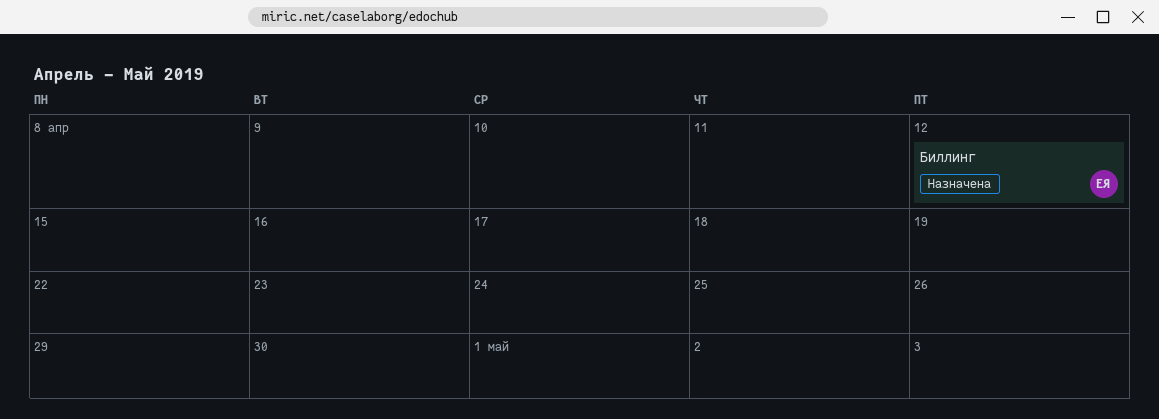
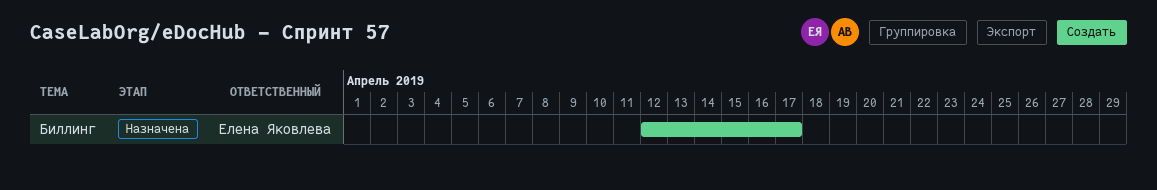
Биллинг, due: Apr 12 -> Apr 17

